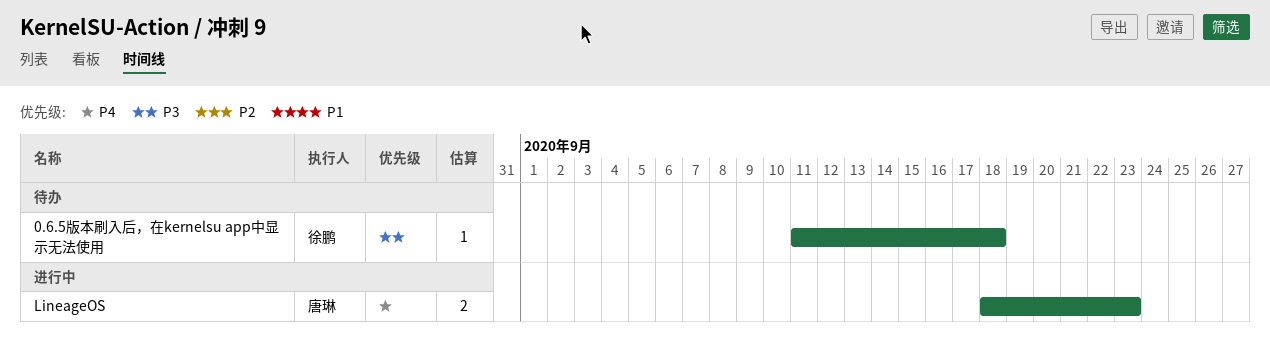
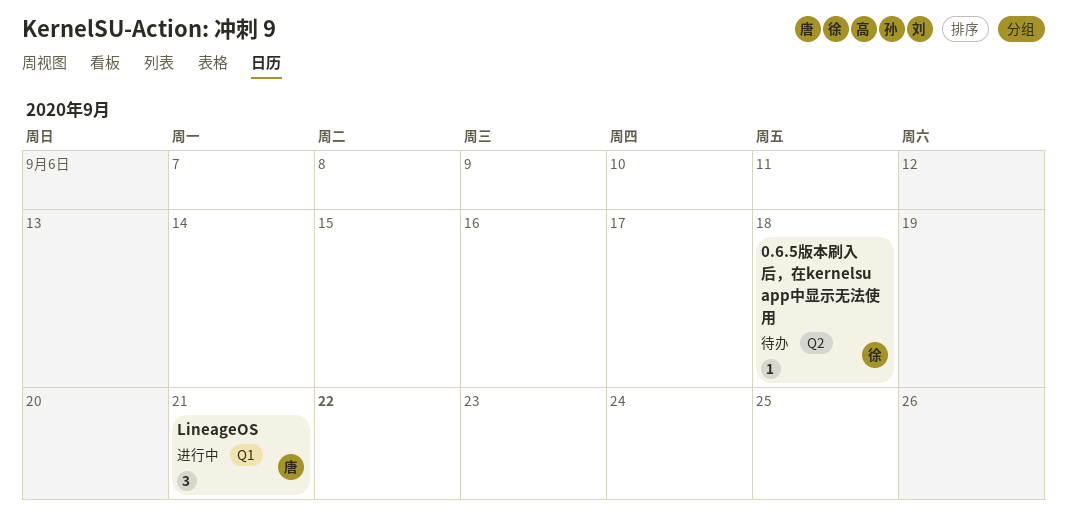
LineageOS, estimate: 2 -> 3
LineageOS, due: Sep 23 -> Sep 21

